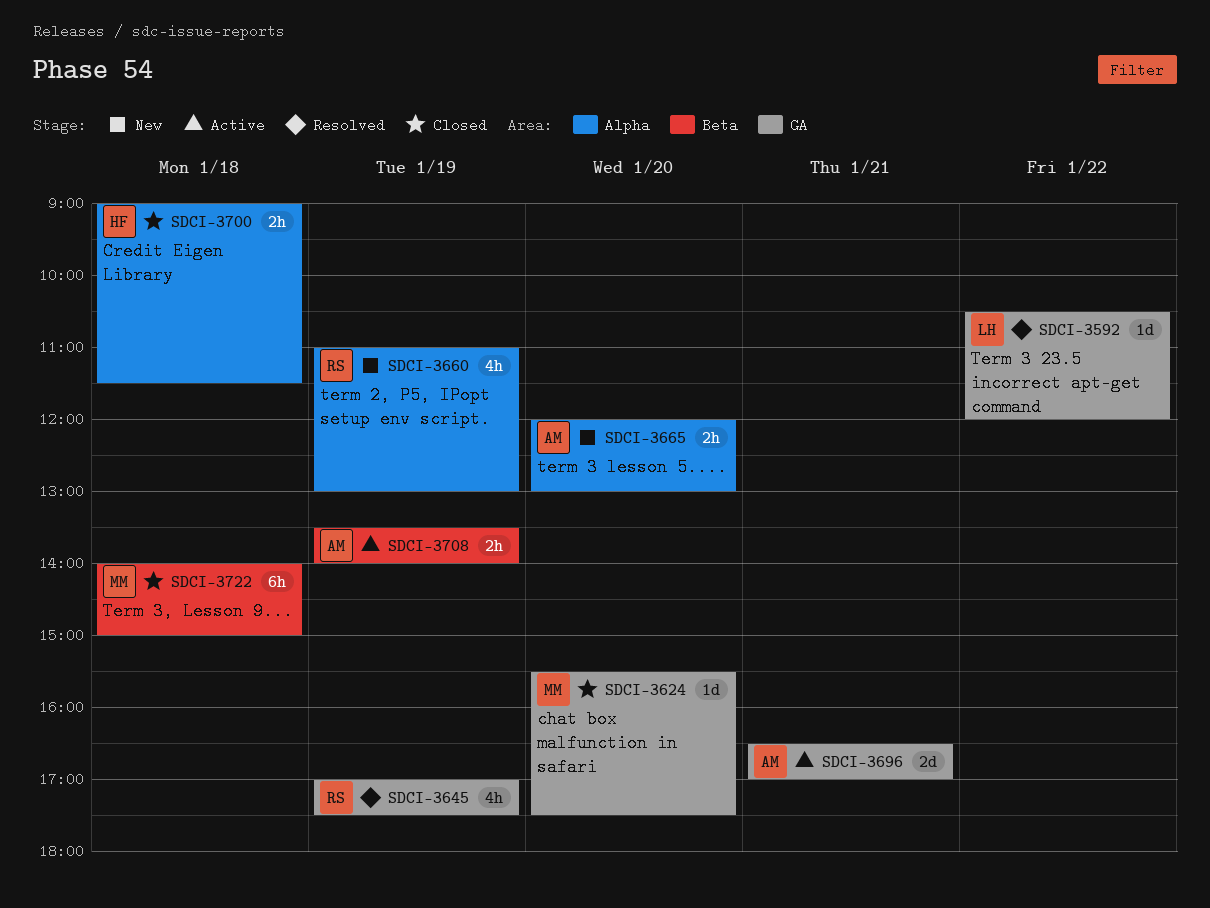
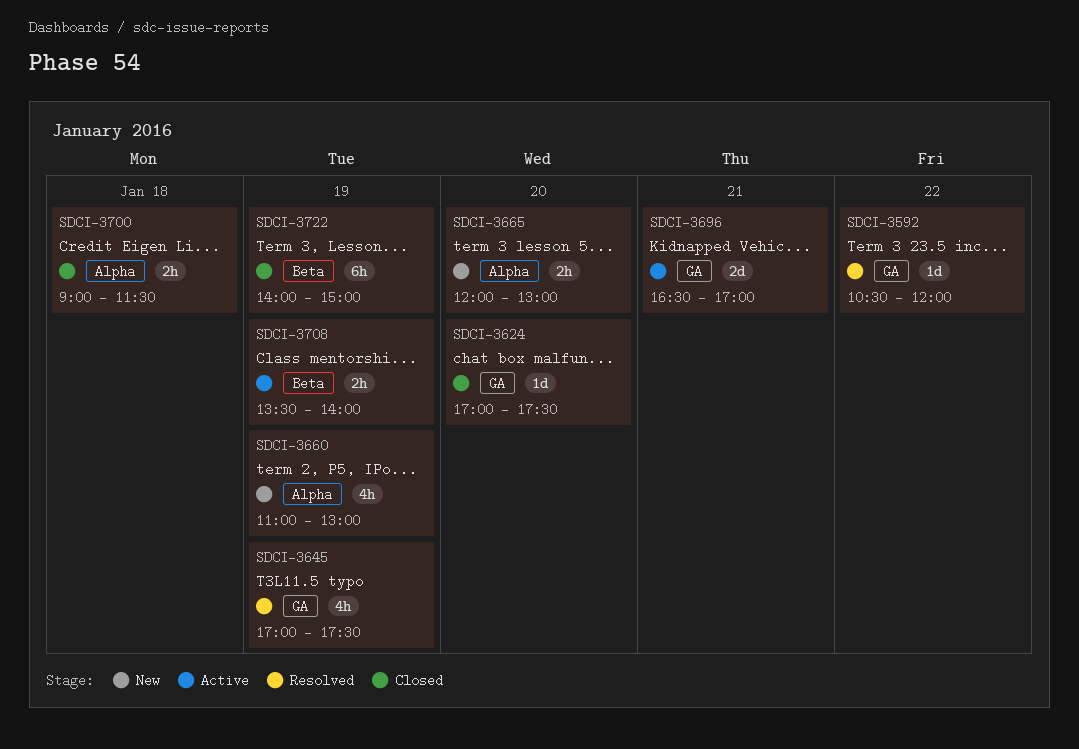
SDCI-3624, begins: 15:30 -> 17:00
SDCI-3722, day: Jan 18 -> Jan 19

